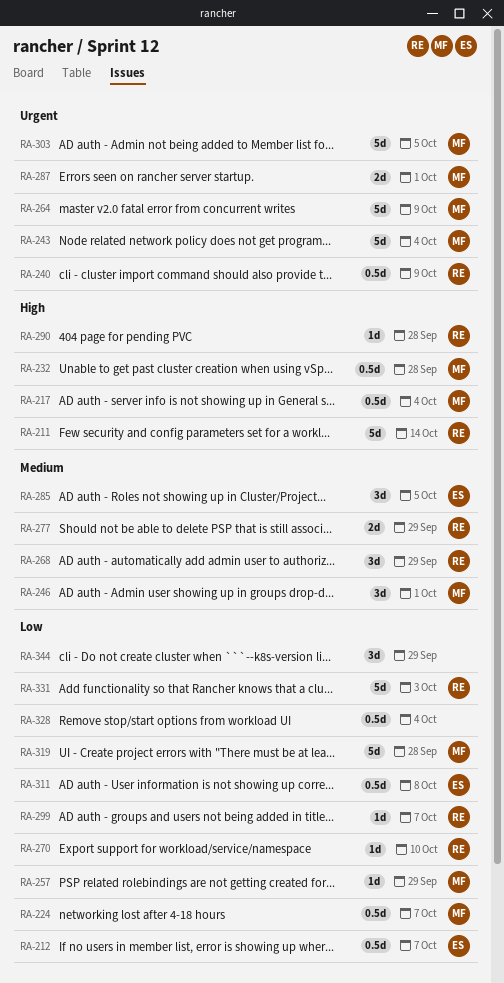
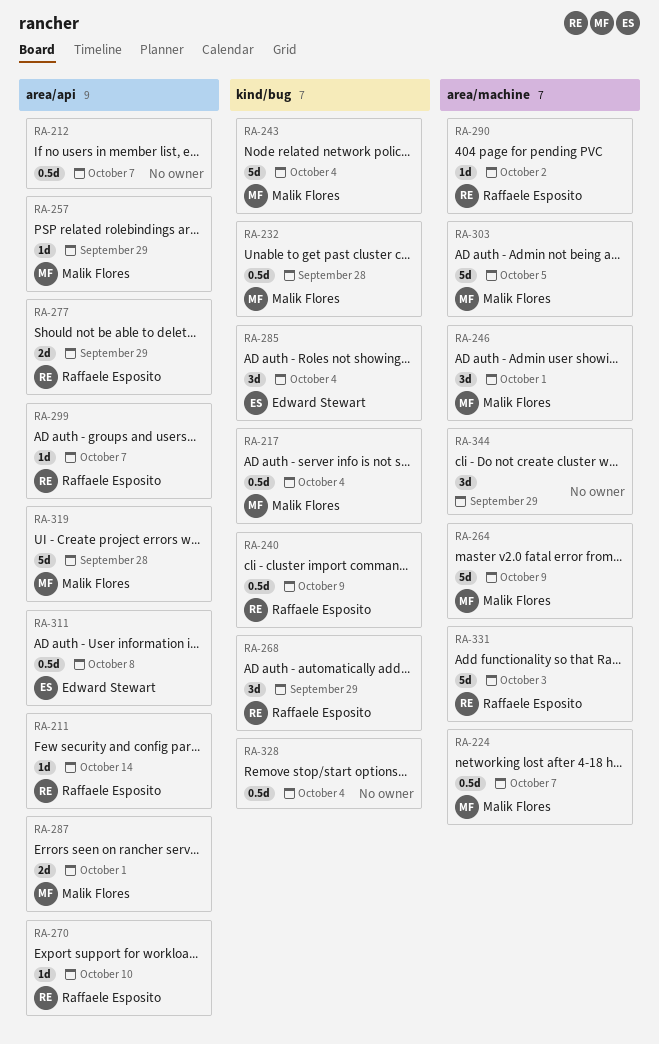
RA-211, estimate: 5d -> 1d
RA-212, owner: Edward Stewart -> none
RA-285, due: Oct 5 -> Oct 4
RA-290, due: Sep 28 -> Oct 2

